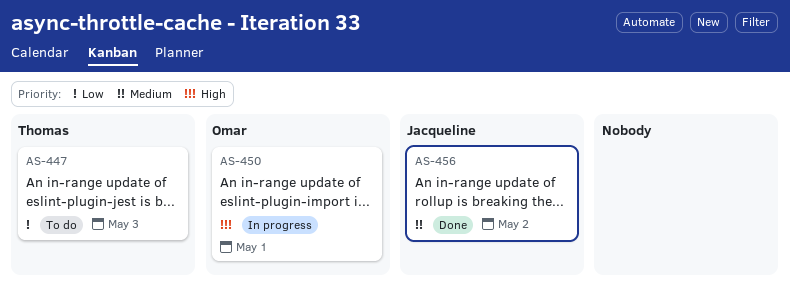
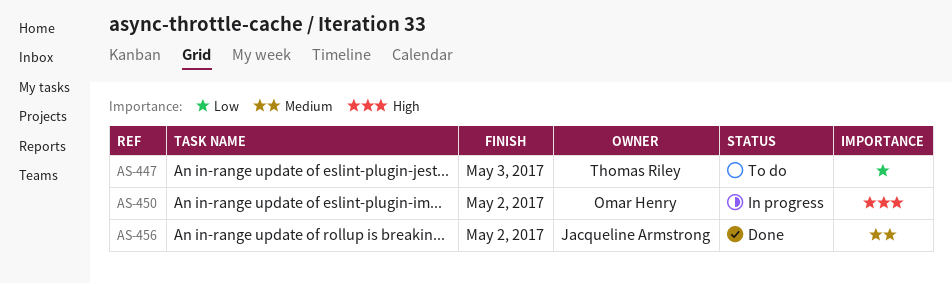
AS-450, due: May 1 -> May 2

